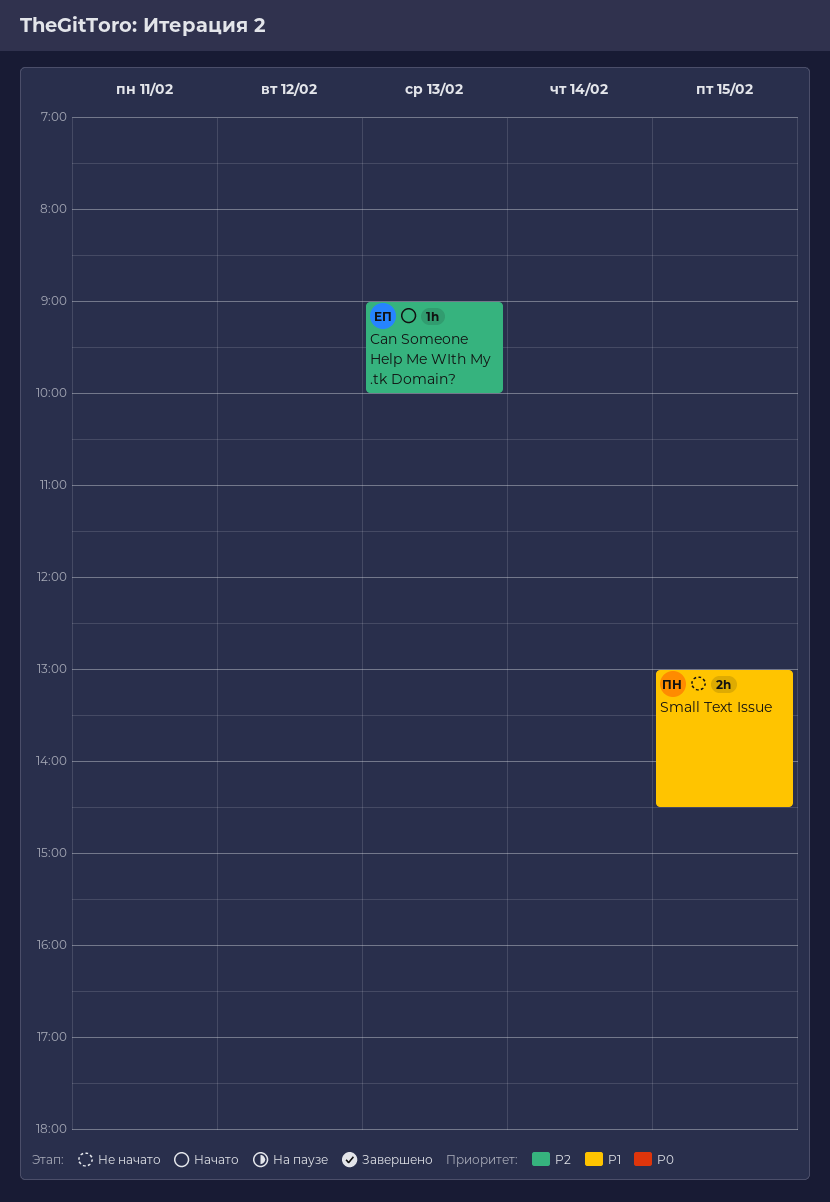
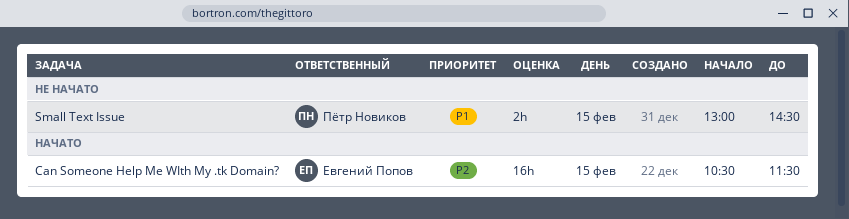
Can Someone Help Me WIth My .tk Domain?, estimate: 1h -> 16h
Can Someone Help Me WIth My .tk Domain?, day: Feb 13 -> Feb 15
Can Someone Help Me WIth My .tk Domain?, begins: 09:00 -> 10:30
Can Someone Help Me WIth My .tk Domain?, ends: 10:00 -> 11:30

